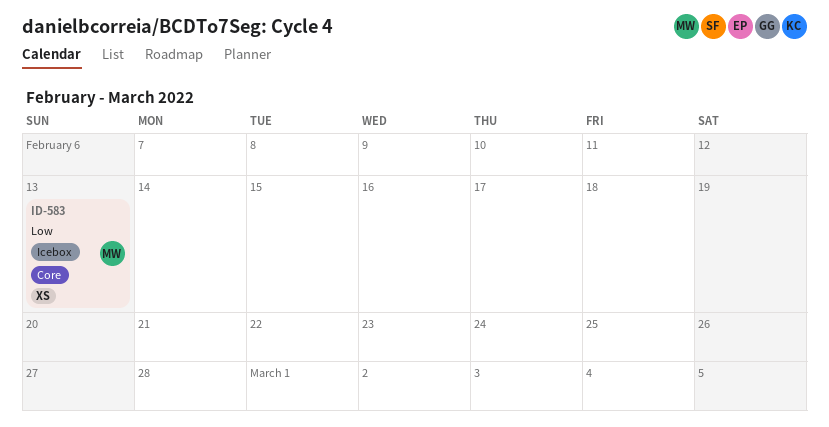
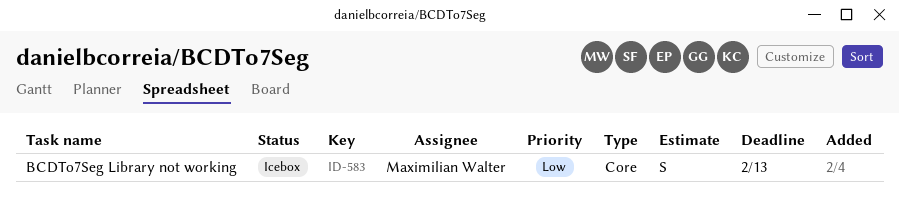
ID-583, estimate: XS -> S

